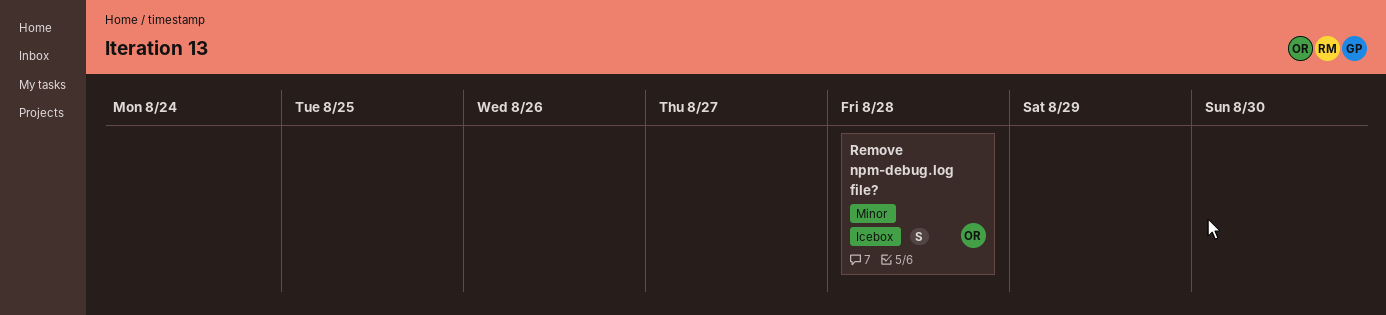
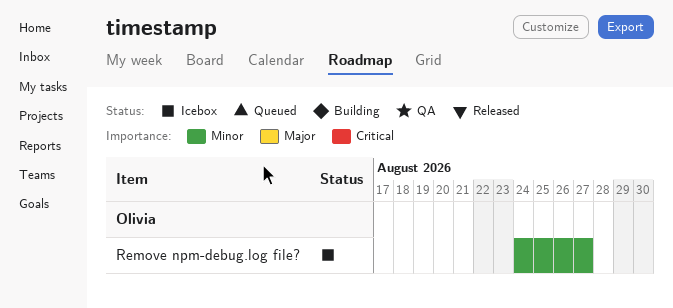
Remove npm-debug.log file?, due: Aug 28 -> Aug 27

